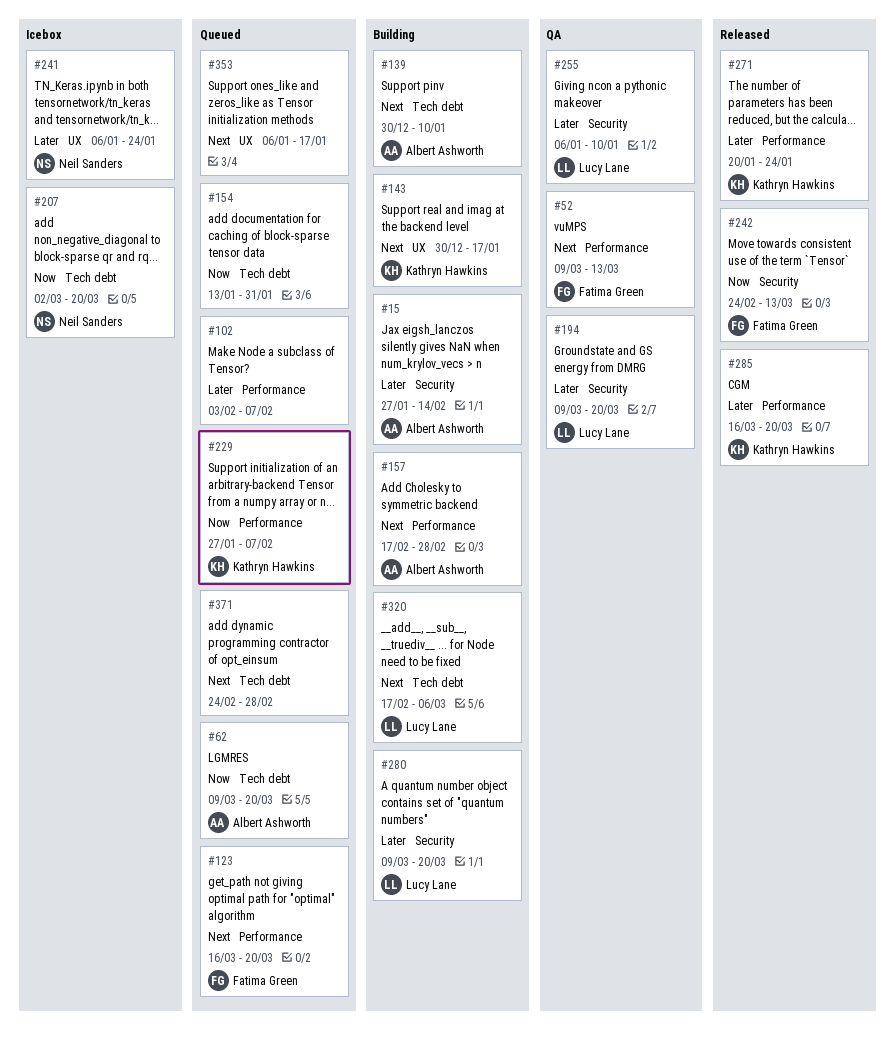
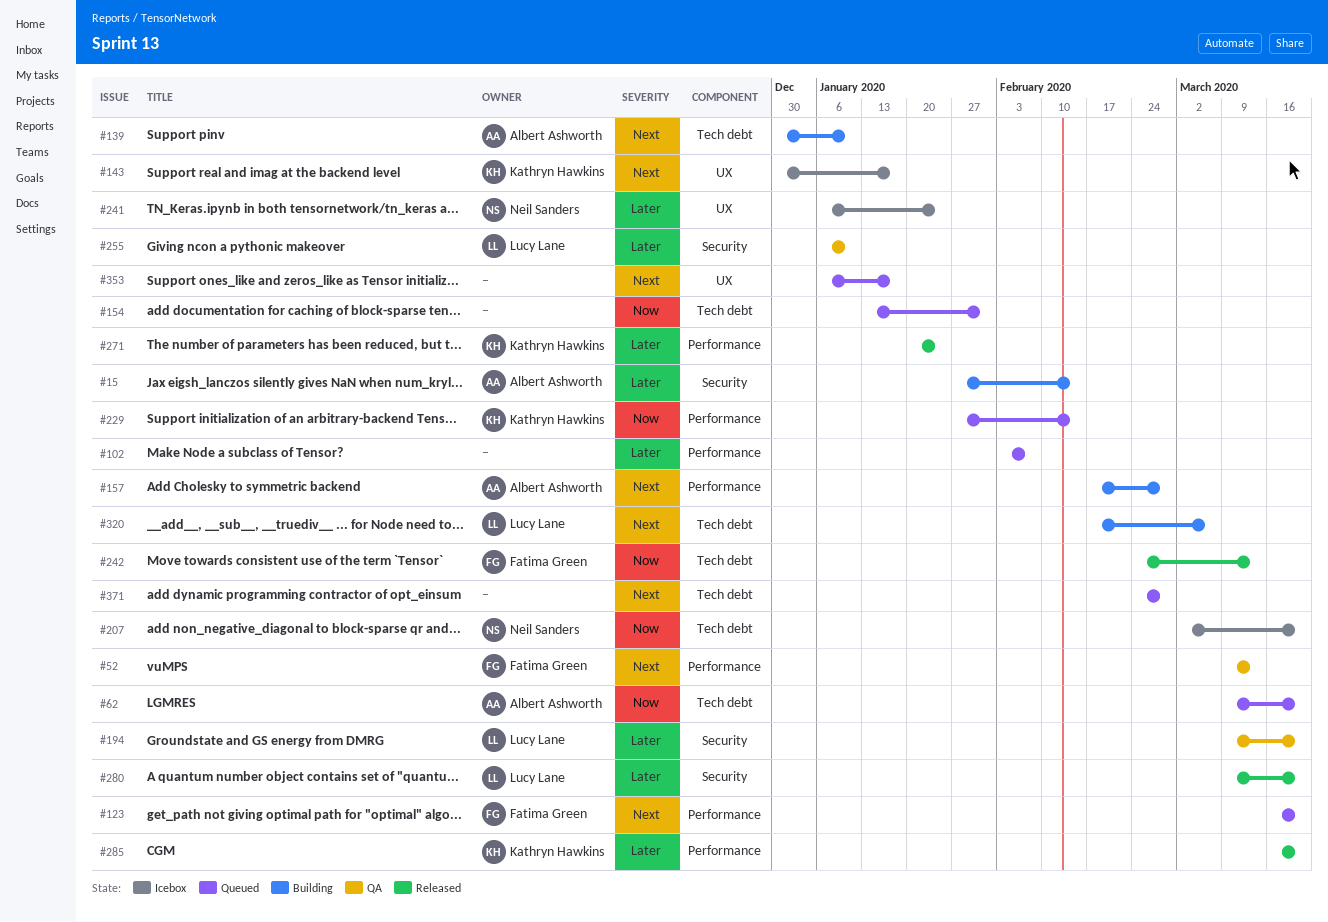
#143, status: Building -> Icebox
#229, due: Feb 7 -> Feb 14
#242, label: Security -> Tech debt
#280, status: Building -> Released

